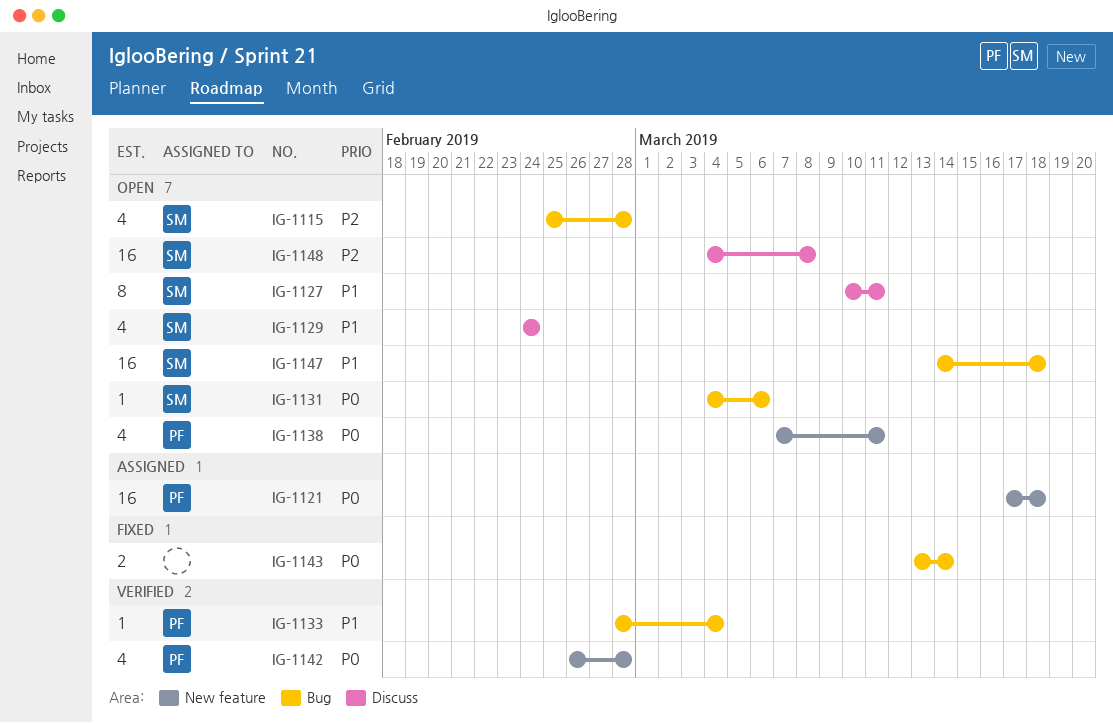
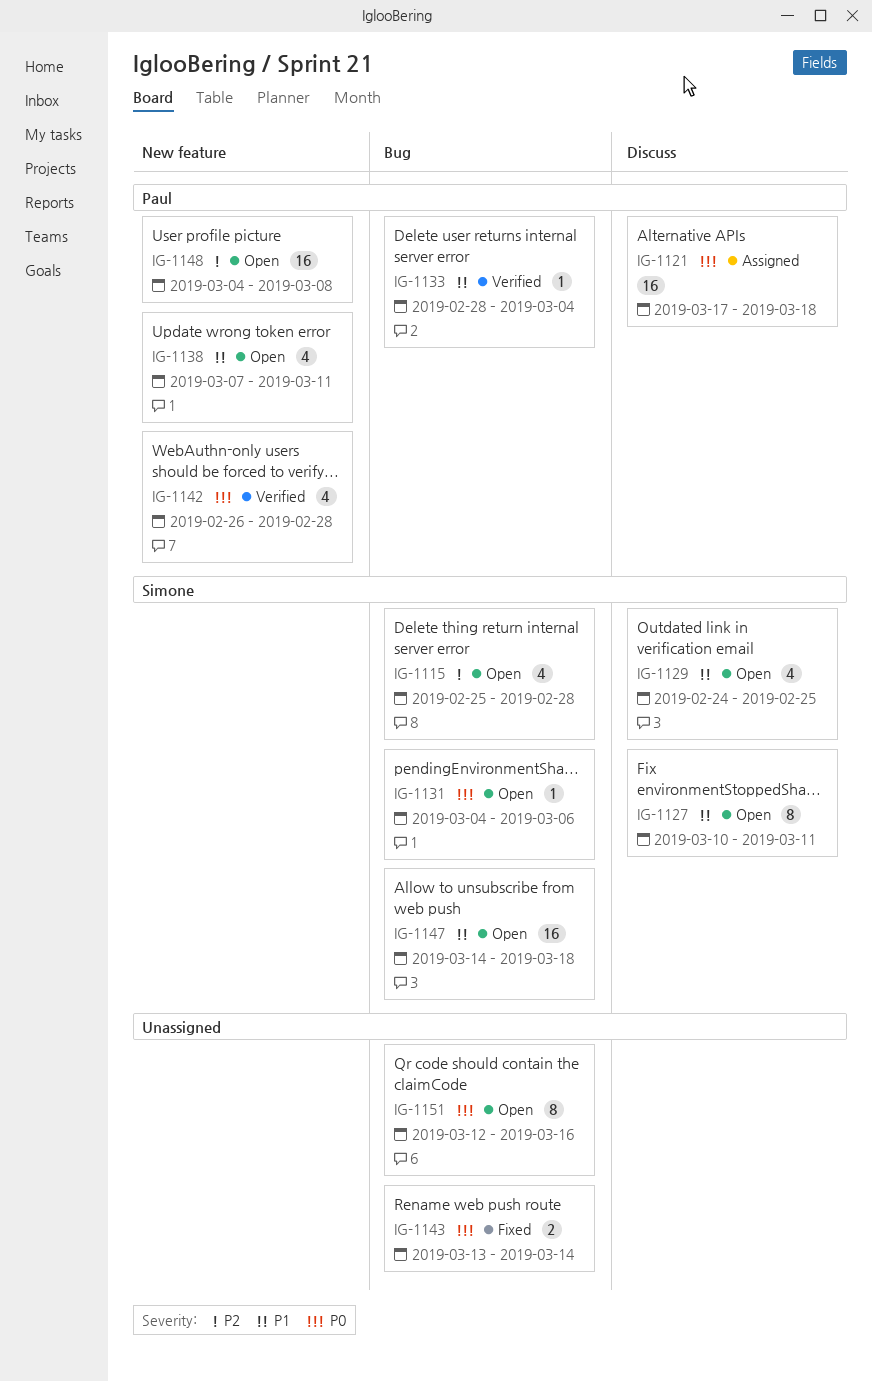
IG-1121, label: New feature -> Discuss
IG-1129, due: Feb 24 -> Feb 25
IG-1138, priority: P0 -> P1
IG-1148, owner: Simone -> Paul
IG-1148, label: Discuss -> New feature
IG-1151: none -> present

